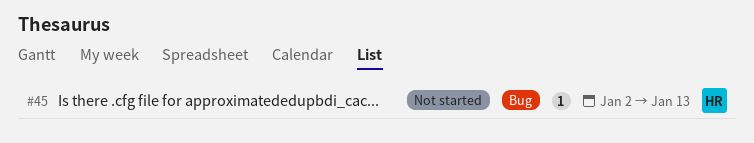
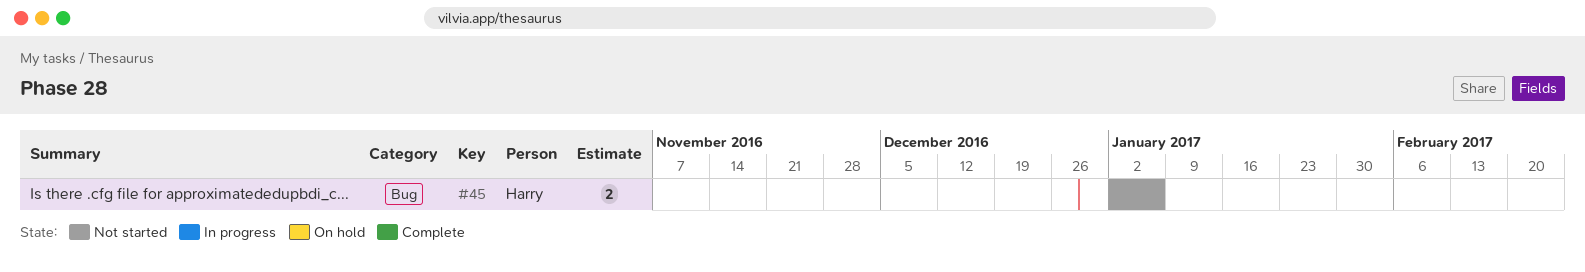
#45, estimate: 1 -> 2
#45, due: Jan 13 -> Jan 6

